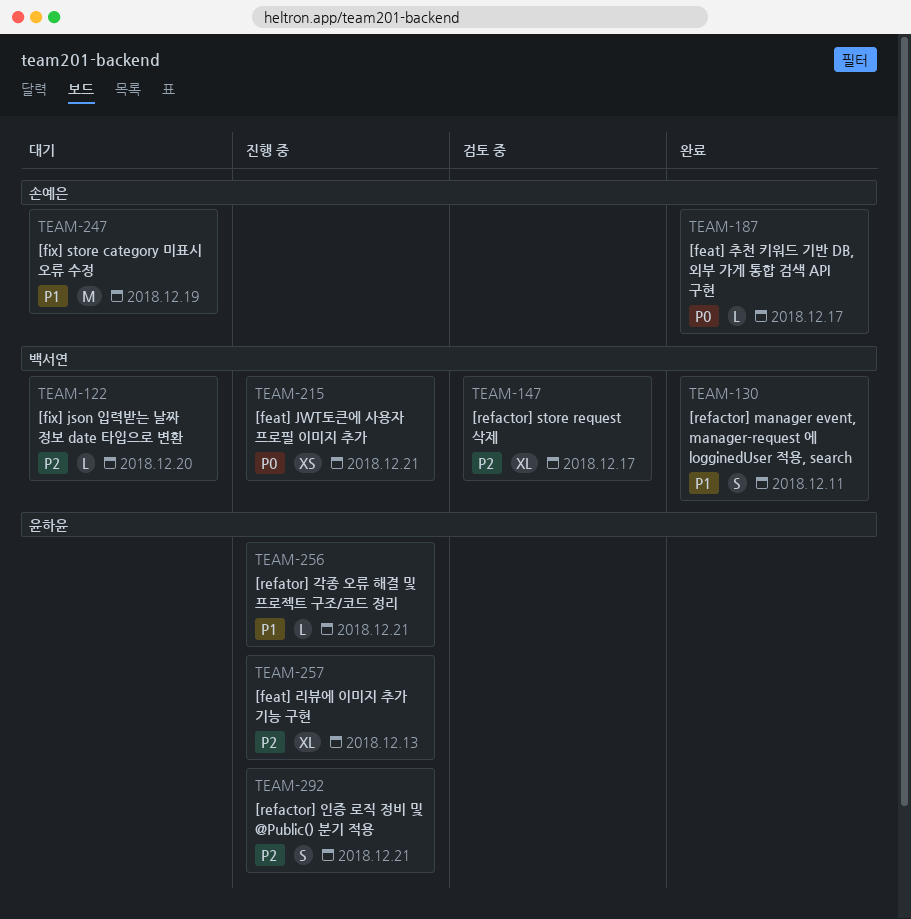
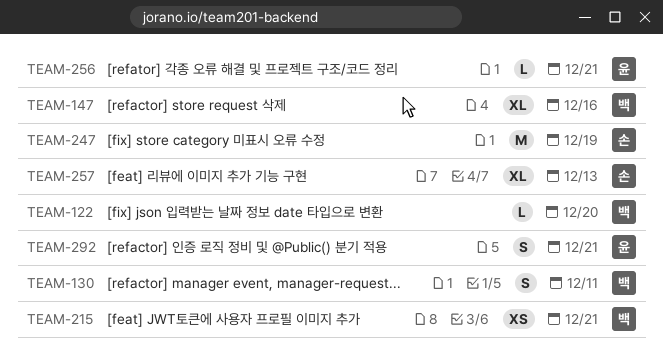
TEAM-147, due: Dec 17 -> Dec 16
TEAM-187: present -> none
TEAM-257, owner: 윤하윤 -> 손예은

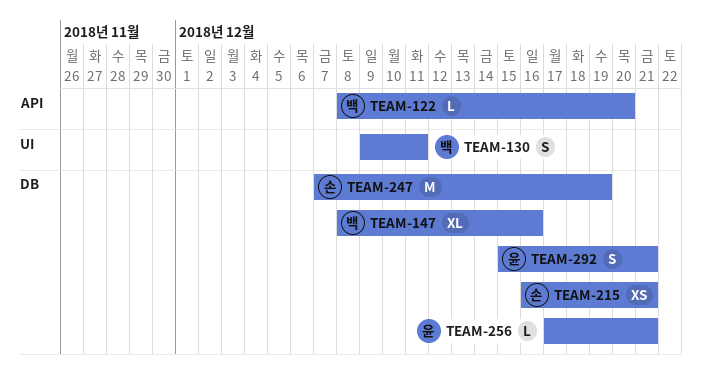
TEAM-215, owner: 백 -> 손
TEAM-257: present -> none

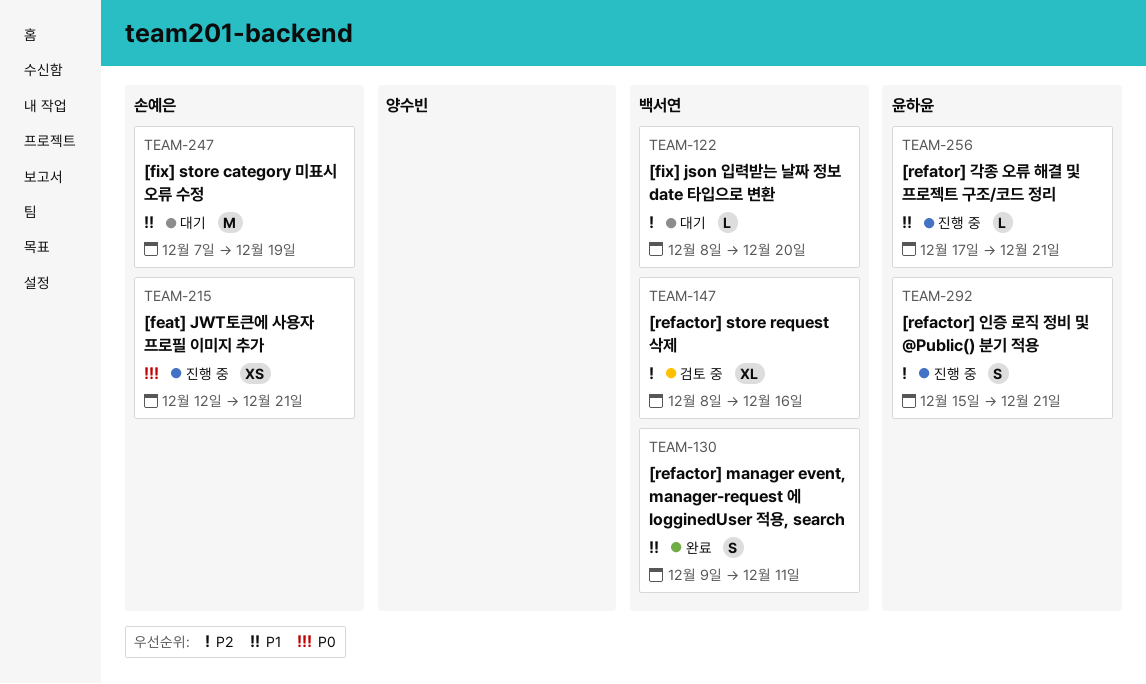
TEAM-215, start: Dec 16 -> Dec 12

